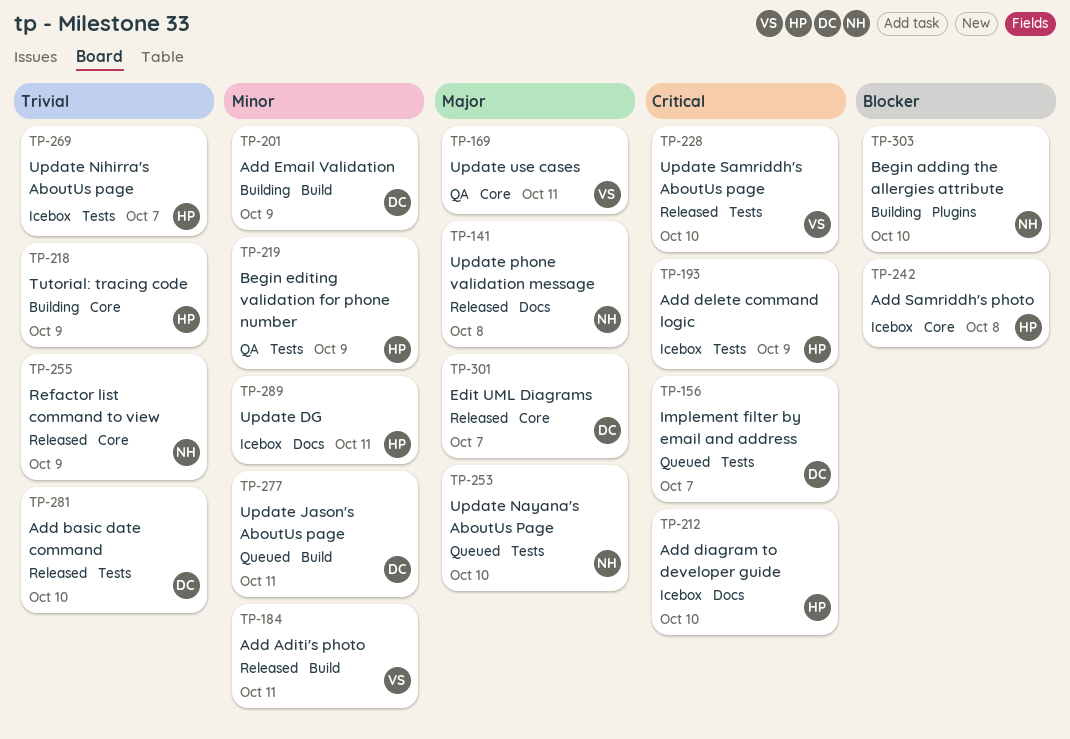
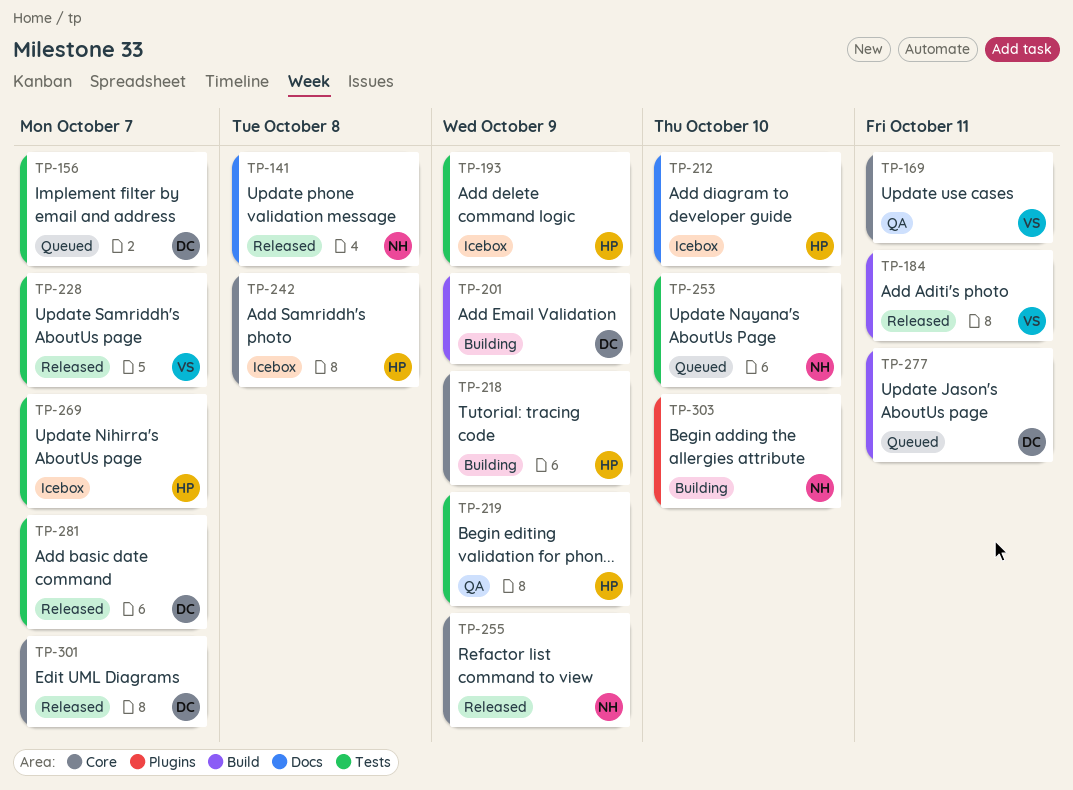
TP-228, due: Oct 10 -> Oct 7
TP-281, due: Oct 10 -> Oct 7
TP-289: present -> none

